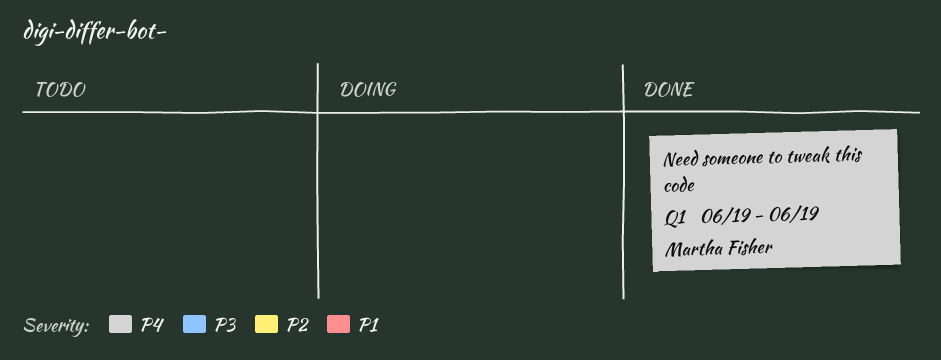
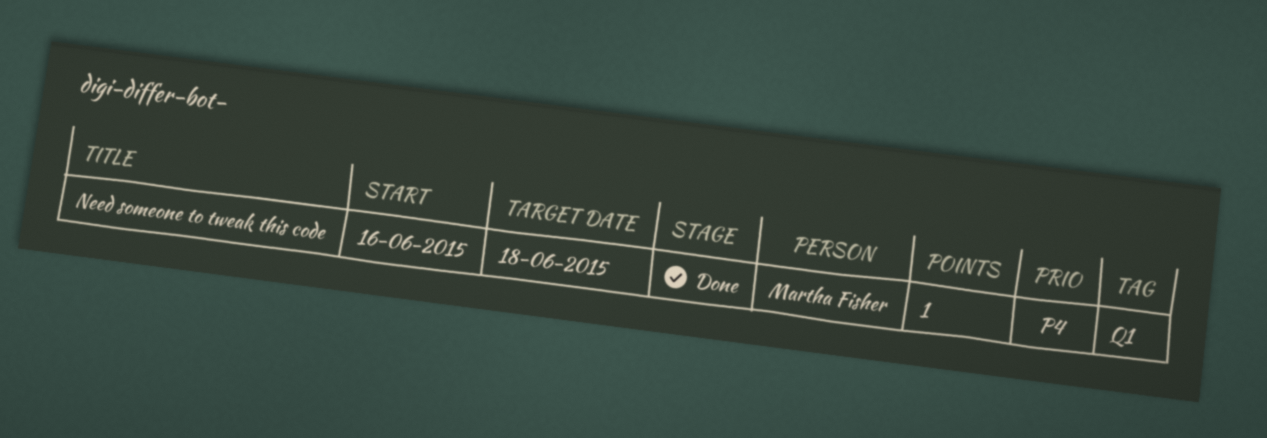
Need someone to tweak this code, start: Jun 19 -> Jun 16
Need someone to tweak this code, due: Jun 19 -> Jun 18

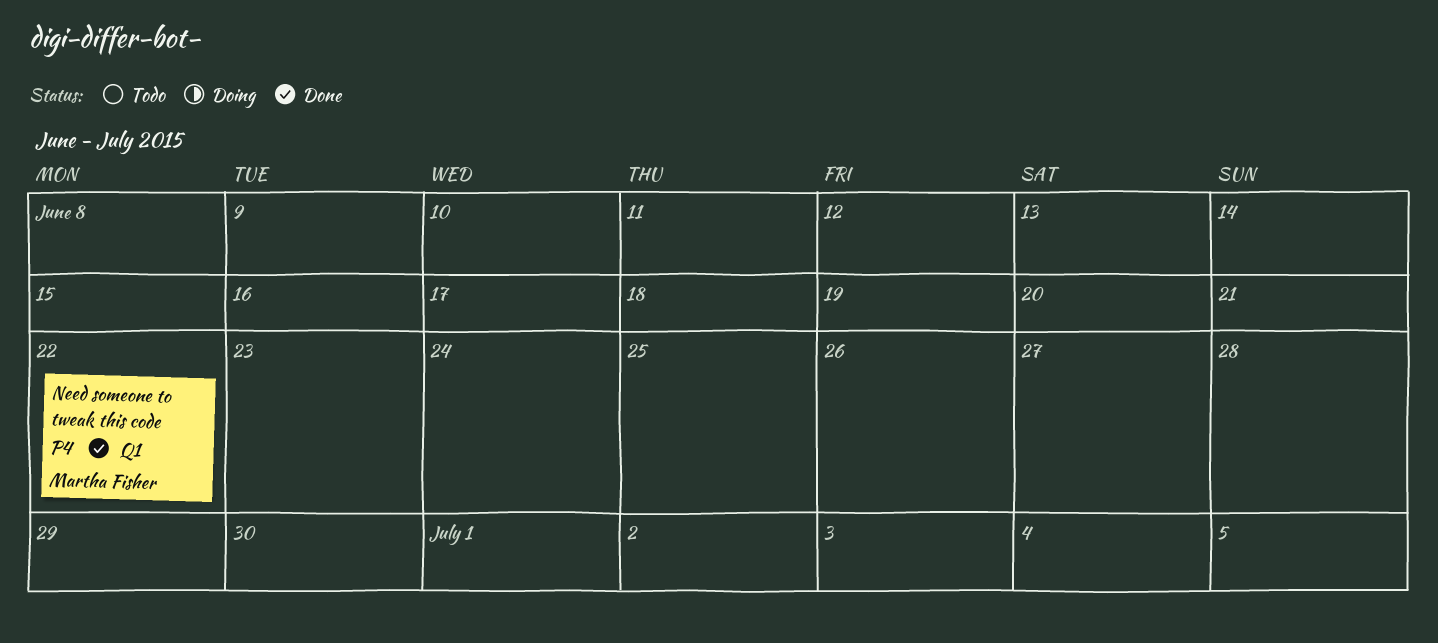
Need someone to tweak this code, due: Jun 18 -> Jun 22

